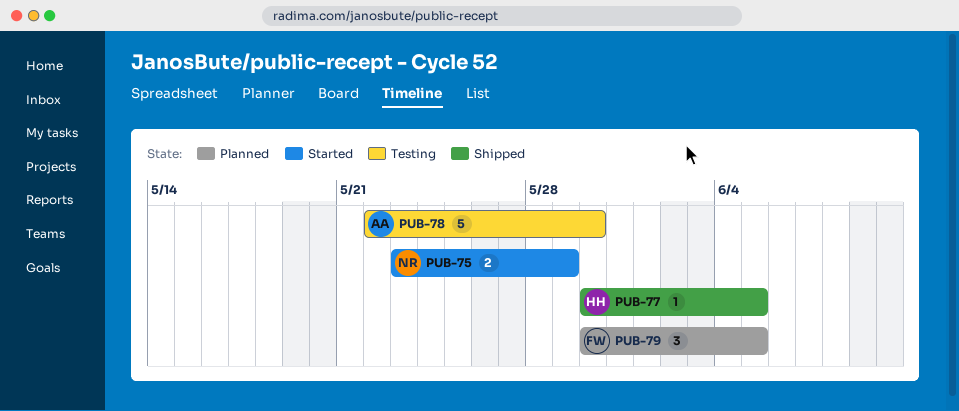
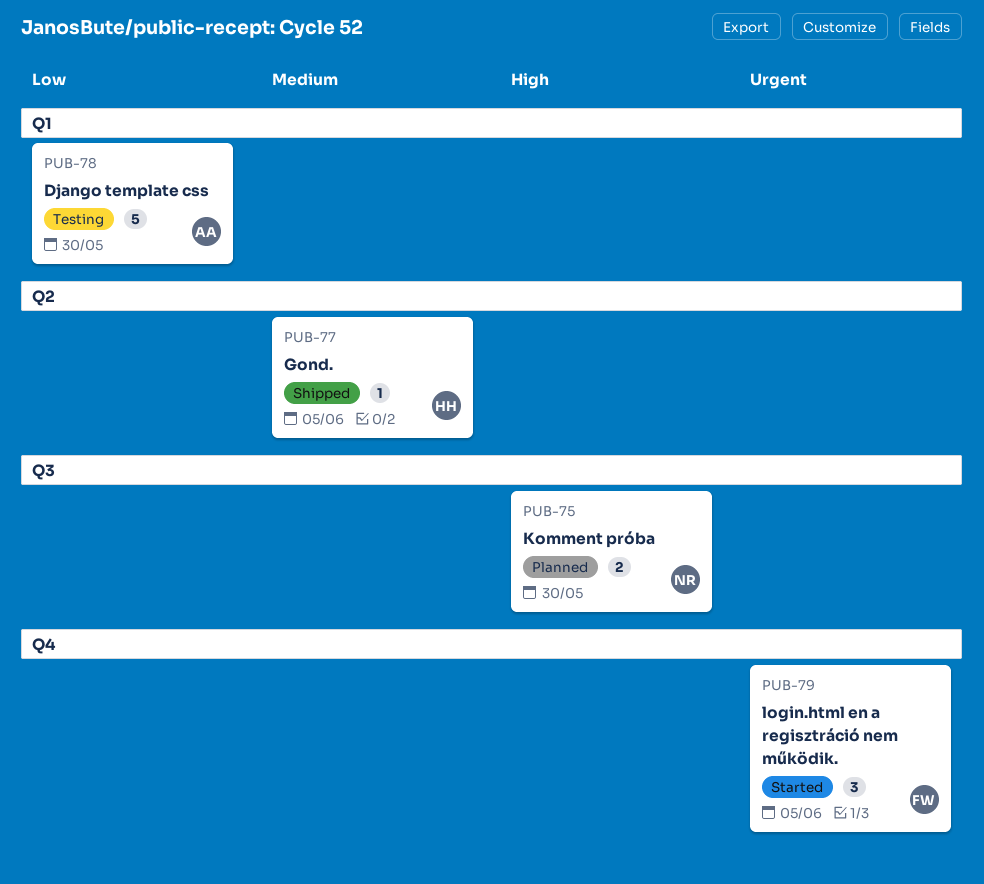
PUB-75, status: Started -> Planned
PUB-75, due: May 29 -> May 30
PUB-79, status: Planned -> Started

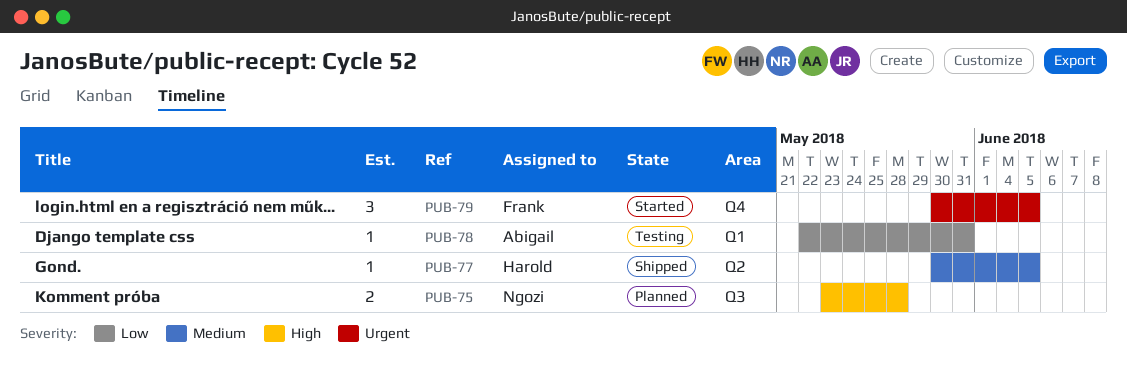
PUB-75, due: May 30 -> May 28
PUB-78, estimate: 5 -> 1
PUB-78, due: May 30 -> May 31

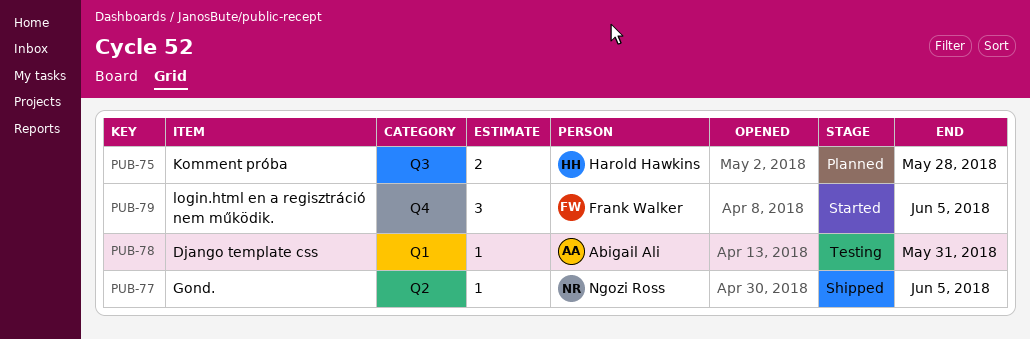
PUB-75, owner: Ngozi Ross -> Harold Hawkins
PUB-77, owner: Harold Hawkins -> Ngozi Ross

